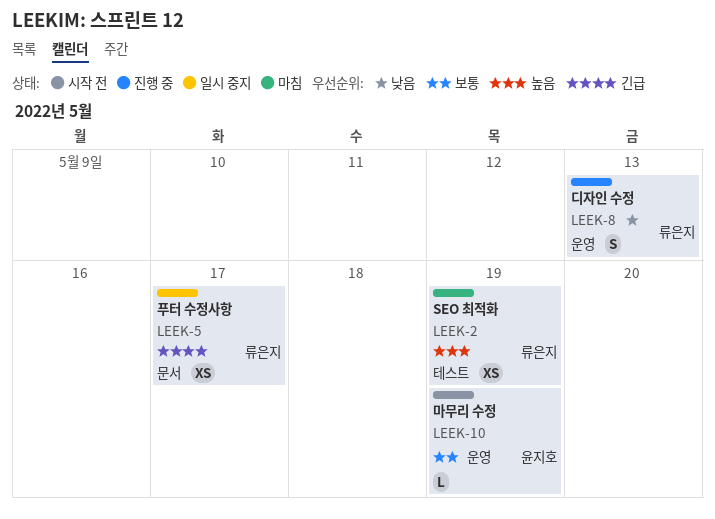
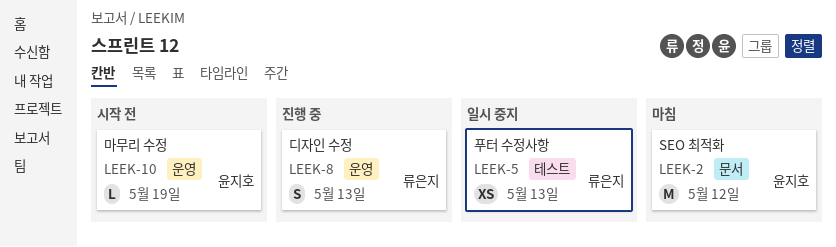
LEEK-2, owner: 류은지 -> 윤지호
LEEK-2, label: 테스트 -> 문서
LEEK-2, estimate: XS -> M
LEEK-2, due: May 19 -> May 12
LEEK-5, label: 문서 -> 테스트
LEEK-5, due: May 17 -> May 13

